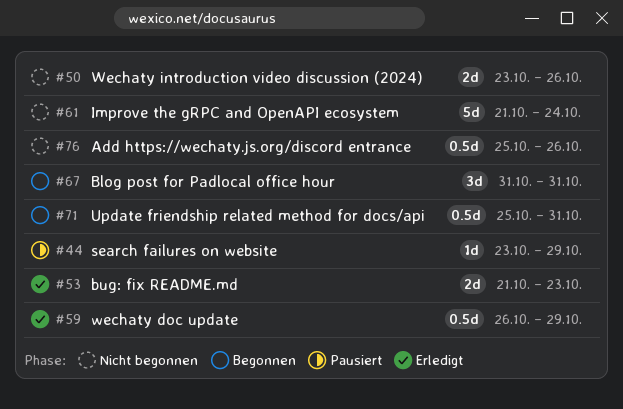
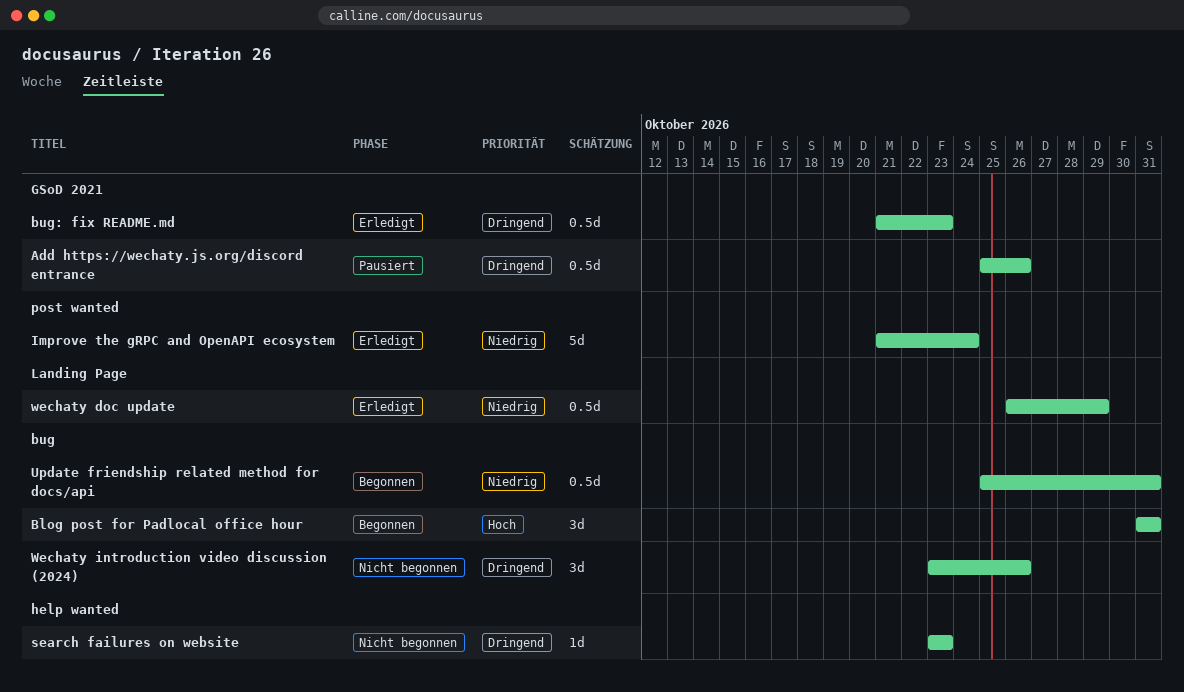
Add https://wechaty.js.org/discord entrance, status: Nicht begonnen -> Pausiert
bug: fix README.md, estimate: 2d -> 0.5d
Improve the gRPC and OpenAPI ecosystem, status: Nicht begonnen -> Erledigt
search failures on website, status: Pausiert -> Nicht begonnen
search failures on website, due: Oct 29 -> Oct 23
Wechaty introduction video discussion (2024), estimate: 2d -> 3d

